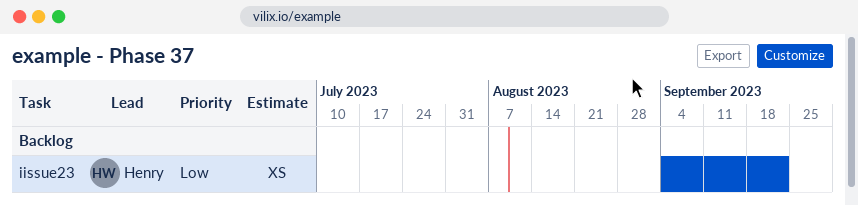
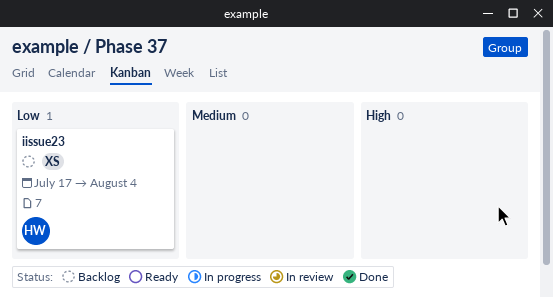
iissue23, start: Sep 4 -> Jul 17
iissue23, due: Sep 22 -> Aug 4

